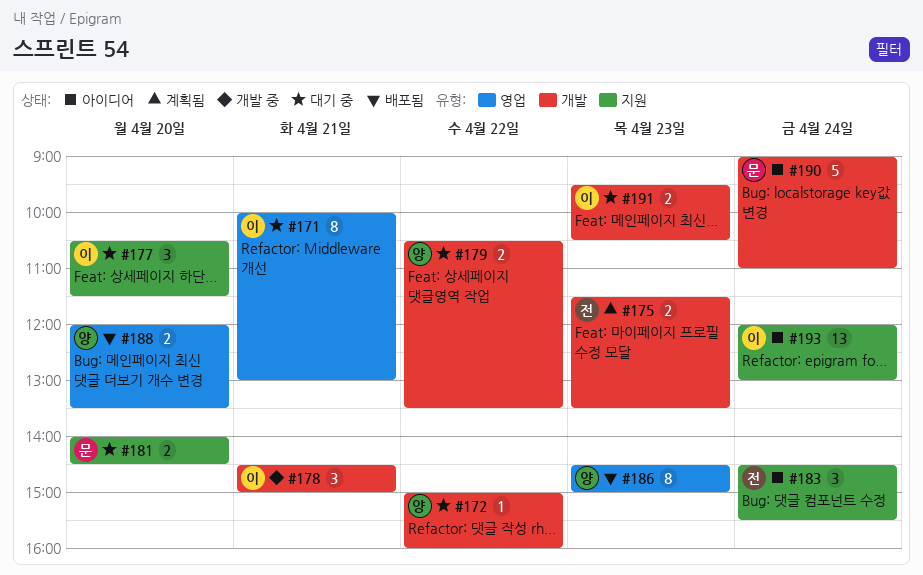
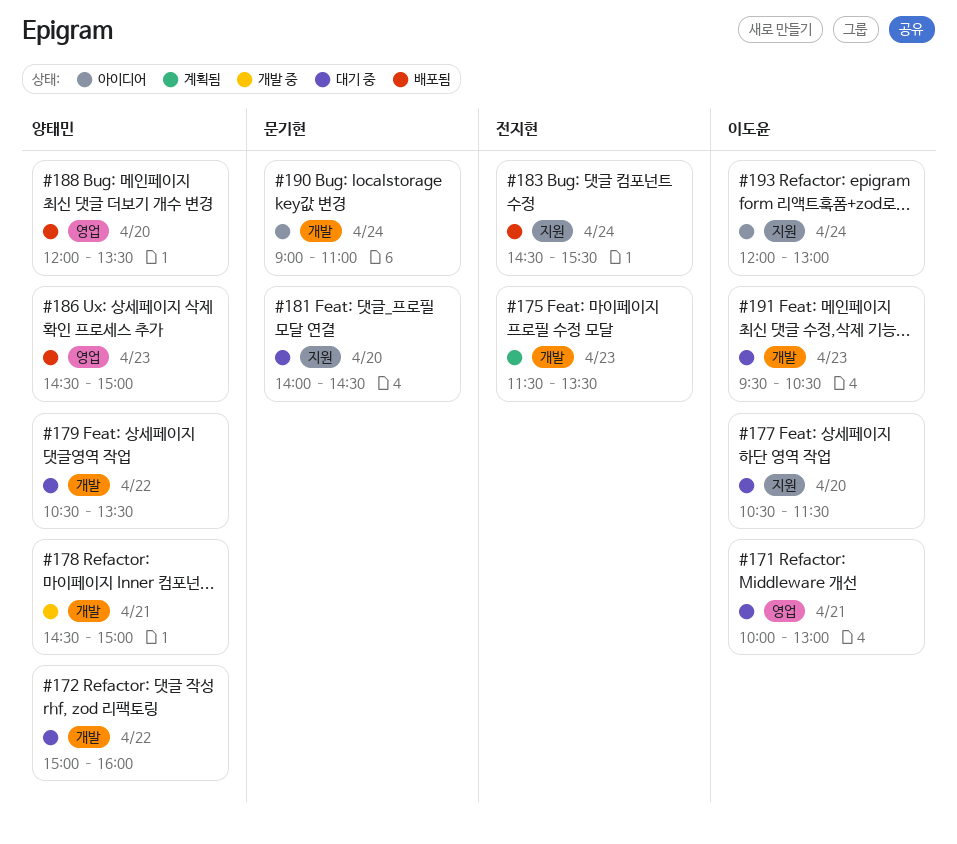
#178, owner: 이도윤 -> 양태민
#183, status: 아이디어 -> 배포됨

